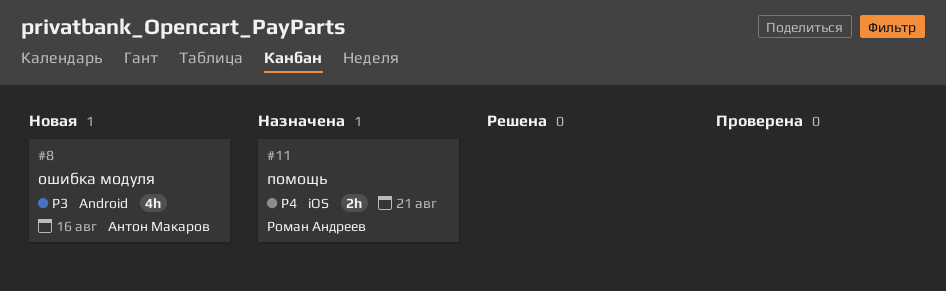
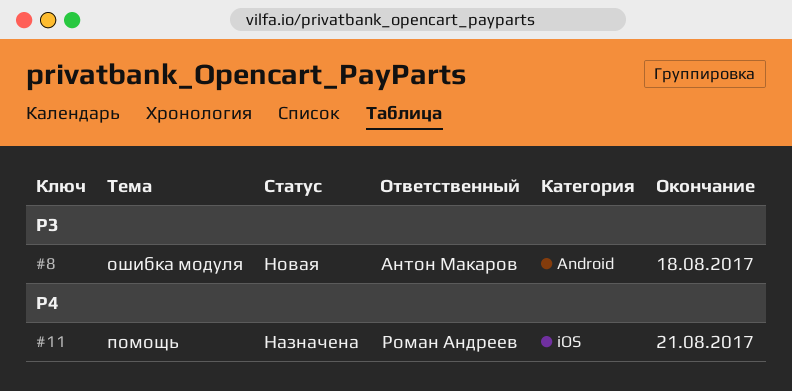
#8, due: Aug 16 -> Aug 18

